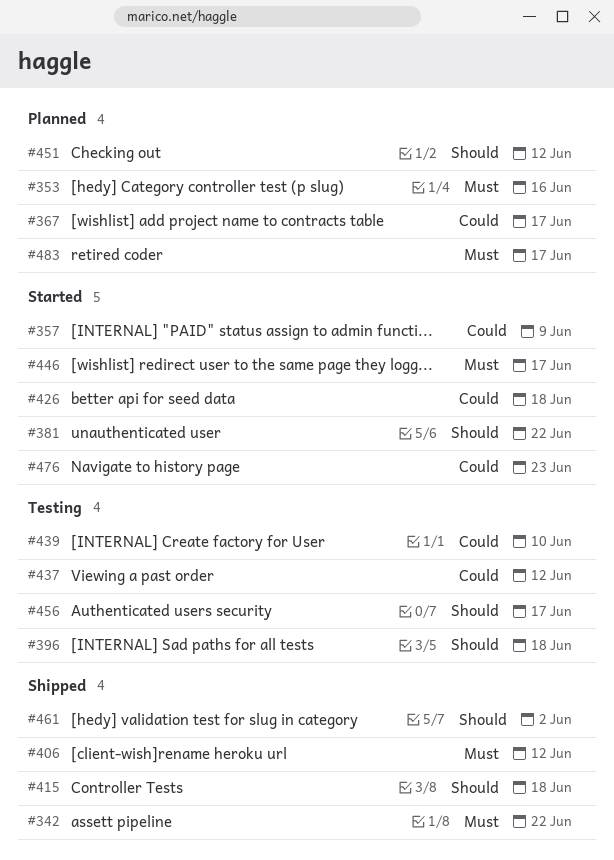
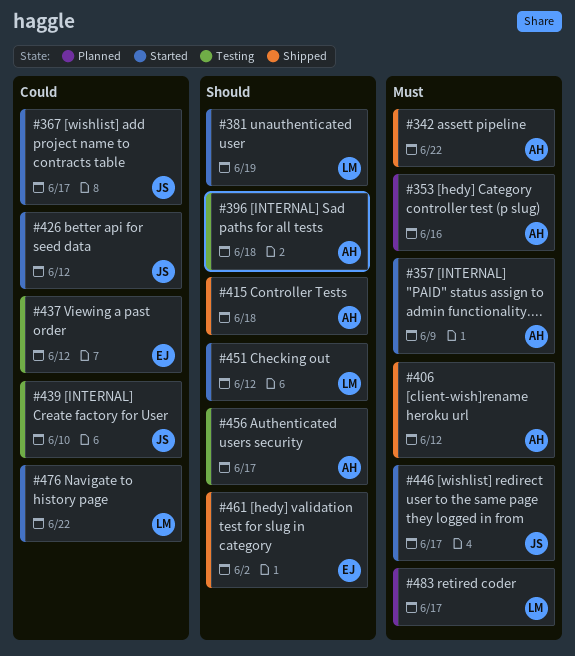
#357, priority: Could -> Must
#367, status: Planned -> Started
#381, due: Jun 22 -> Jun 19
#426, due: Jun 18 -> Jun 12
#451, status: Planned -> Started
#476, due: Jun 23 -> Jun 22

